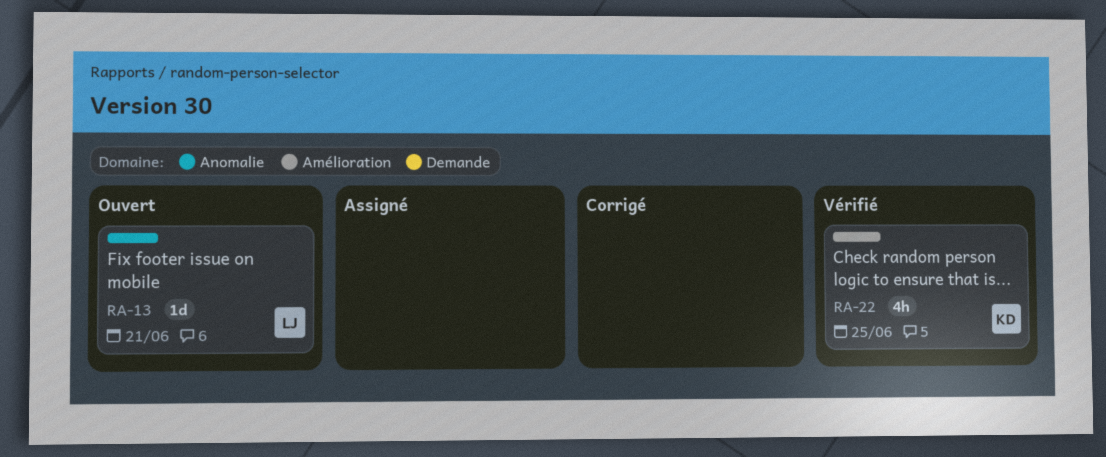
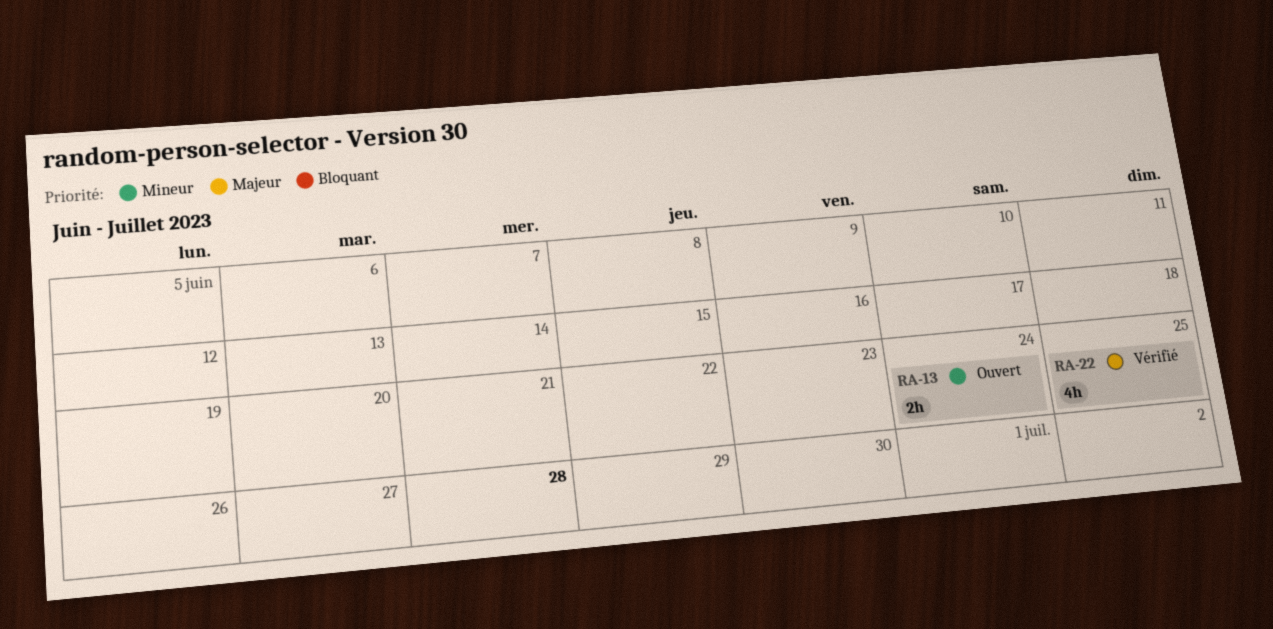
RA-13, estimate: 1d -> 2h
RA-13, due: Jun 21 -> Jun 24

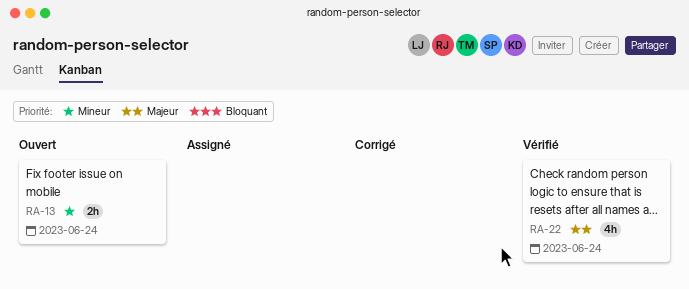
RA-22, due: Jun 25 -> Jun 24

